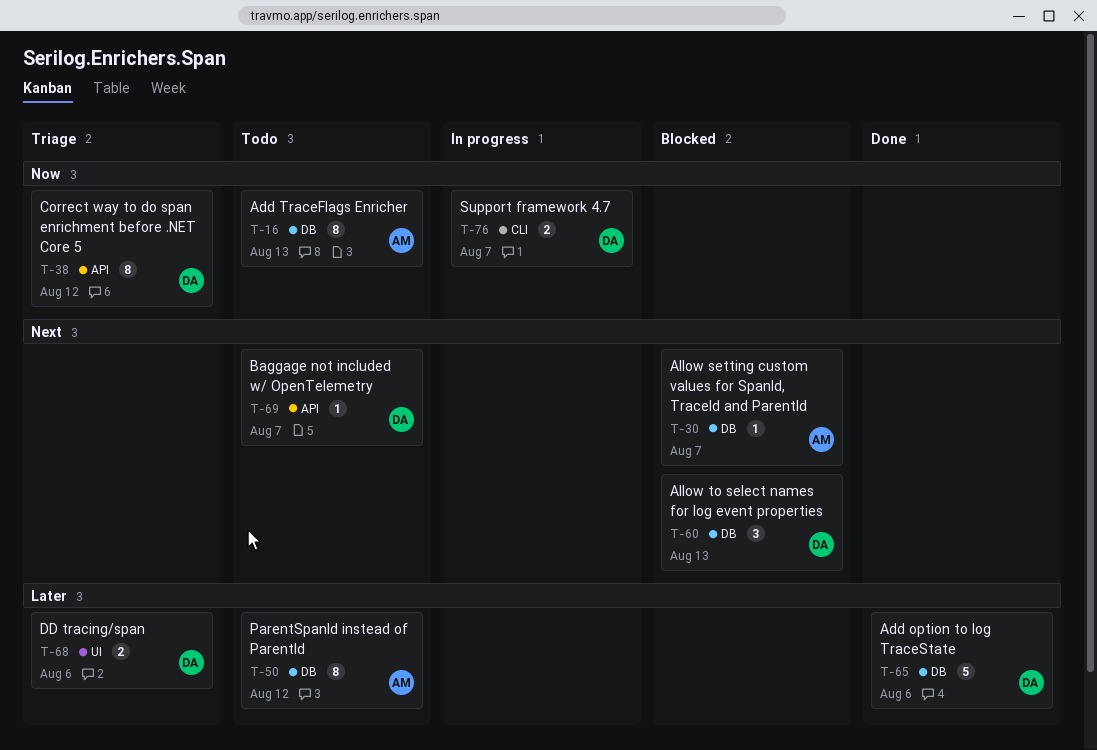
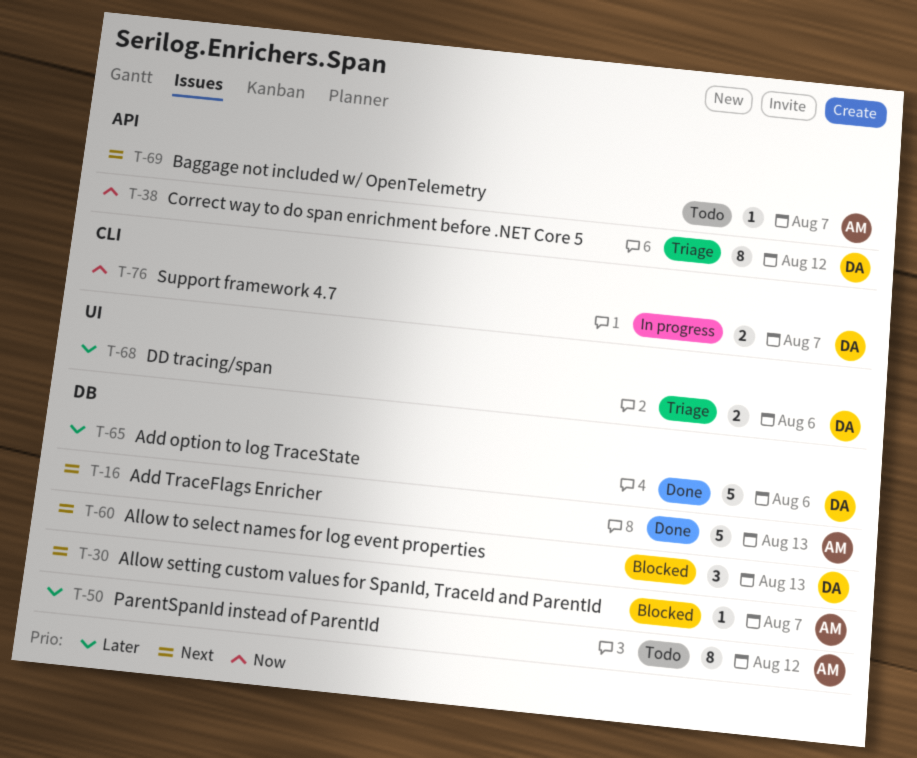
T-16, status: Todo -> Done
T-16, priority: Now -> Next
T-16, estimate: 8 -> 5
T-69, owner: DA -> AM

